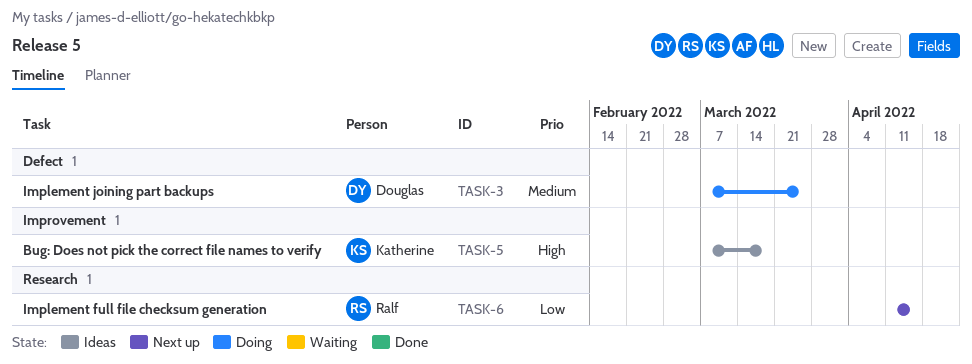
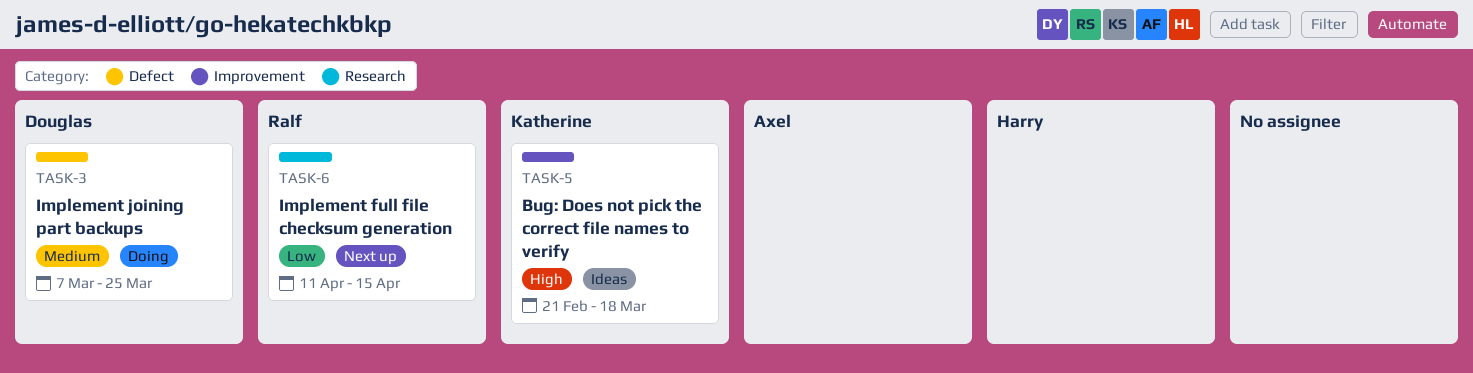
TASK-5, start: Mar 7 -> Feb 21

